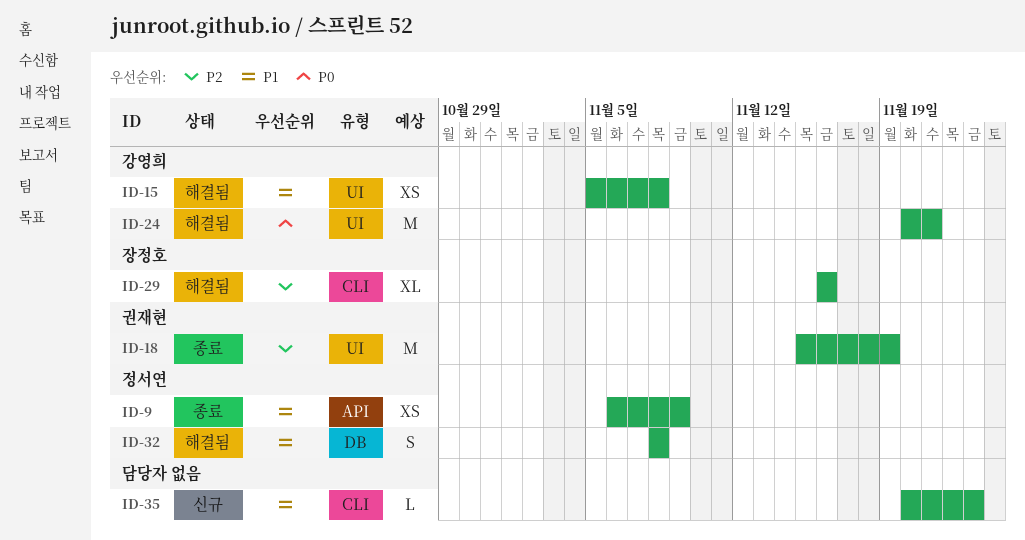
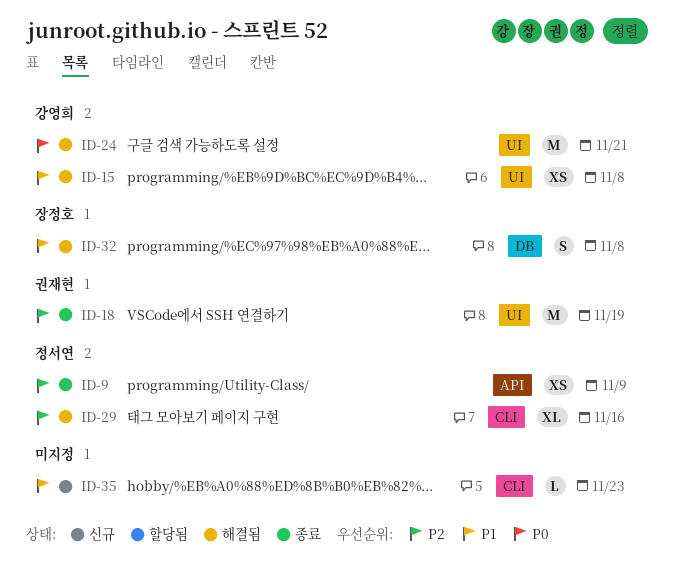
ID-9, priority: P1 -> P2
ID-29, owner: 장정호 -> 정서연
ID-32, owner: 정서연 -> 장정호

